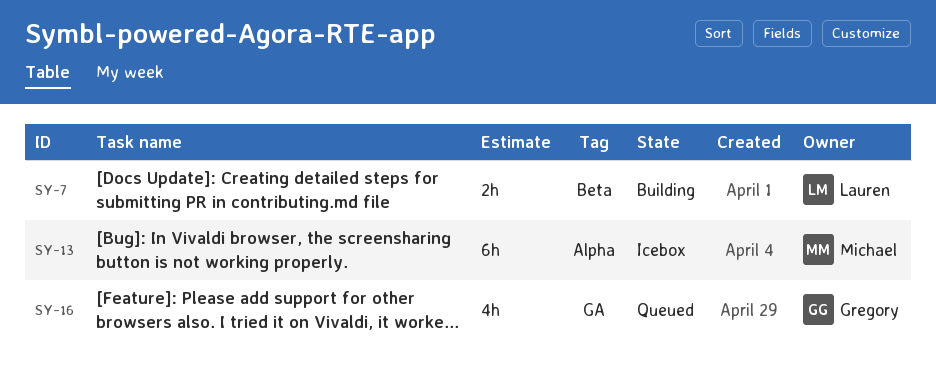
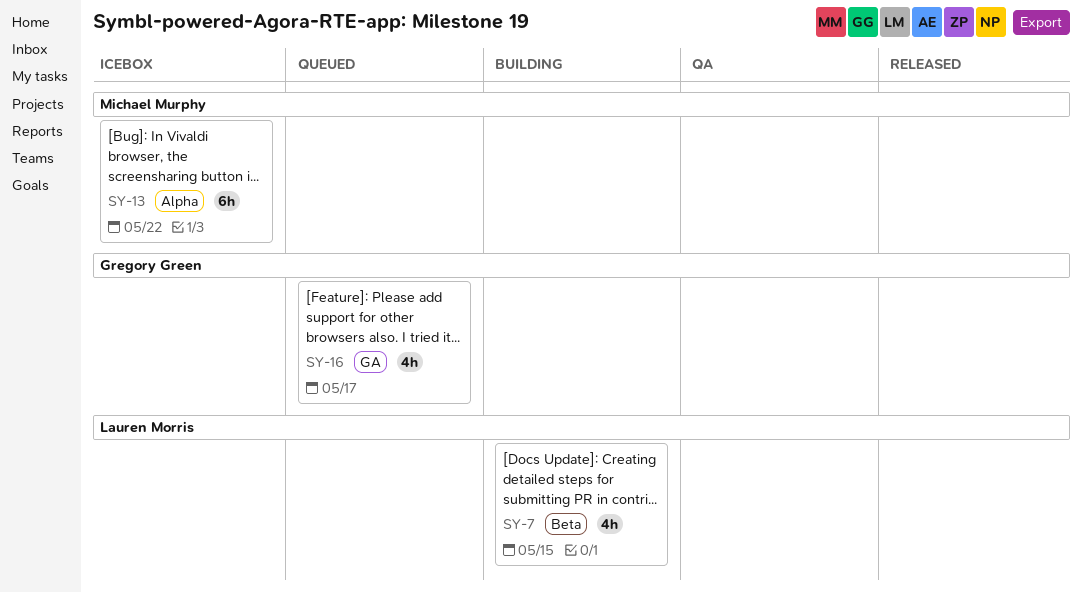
SY-7, estimate: 2h -> 4h

